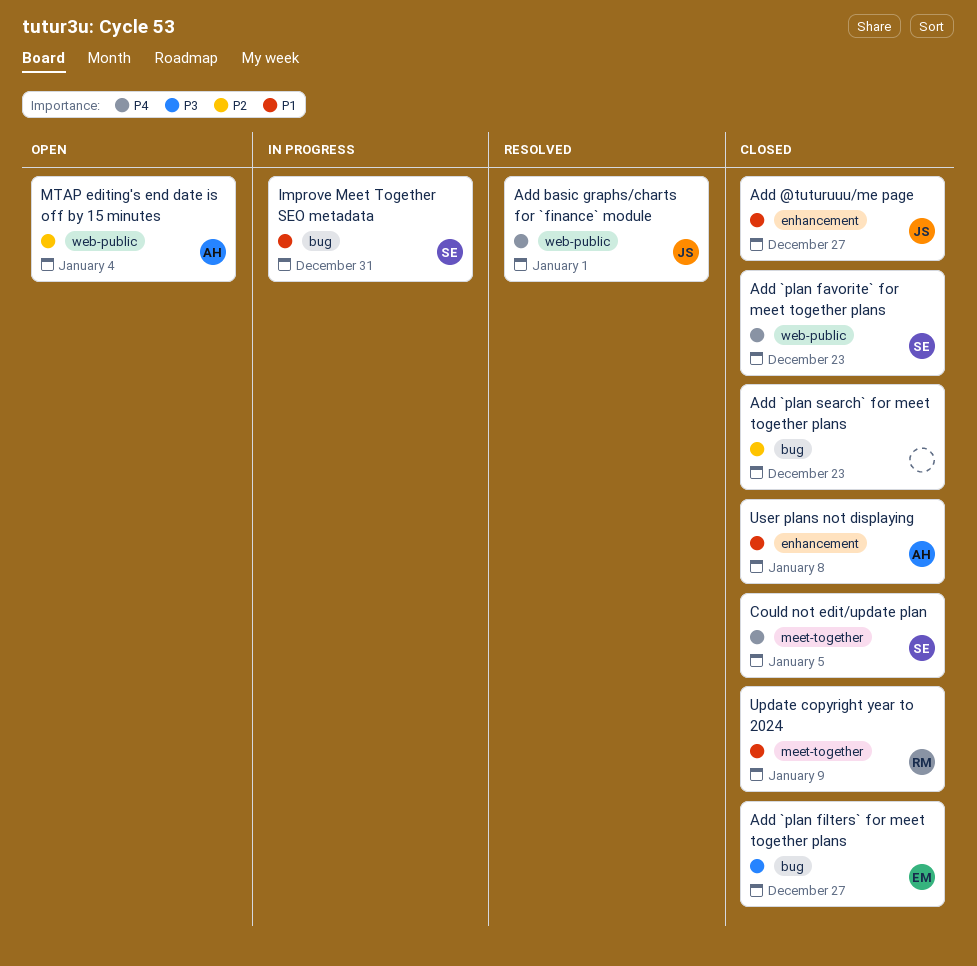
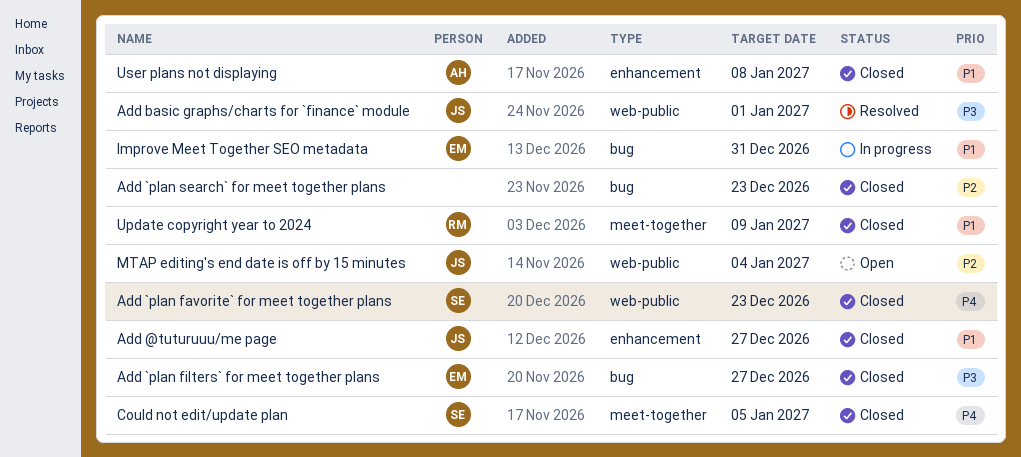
Add basic graphs/charts for `finance` module, priority: P4 -> P3
Improve Meet Together SEO metadata, owner: SE -> EM
MTAP editing's end date is off by 15 minutes, owner: AH -> JS

